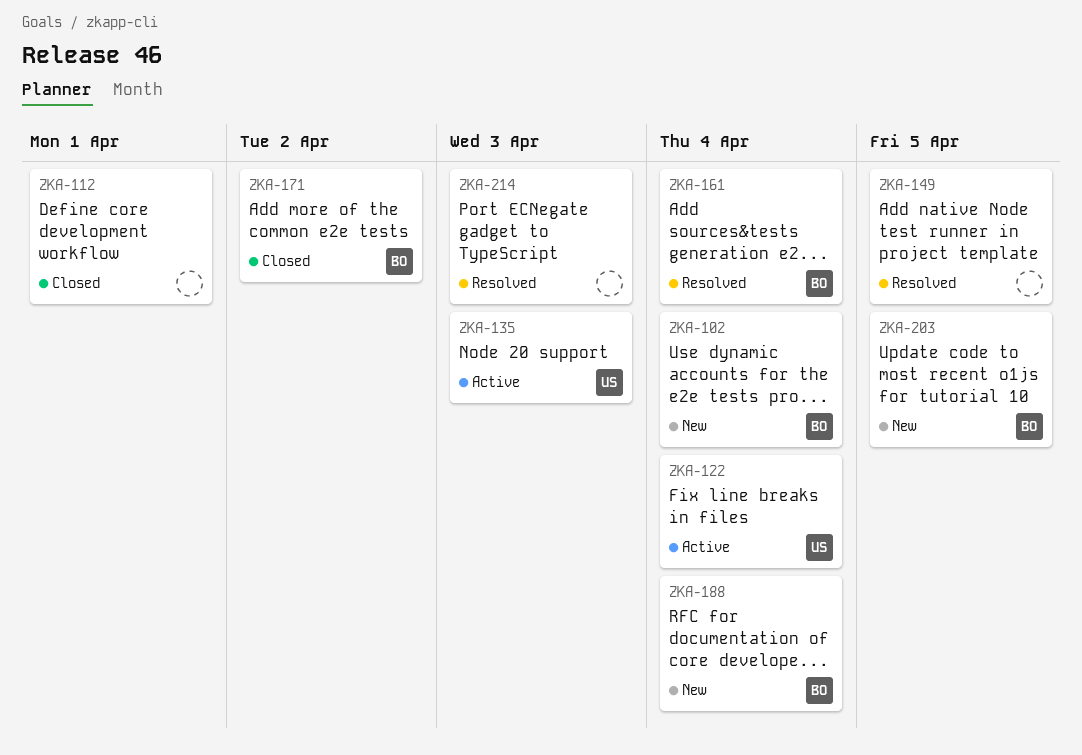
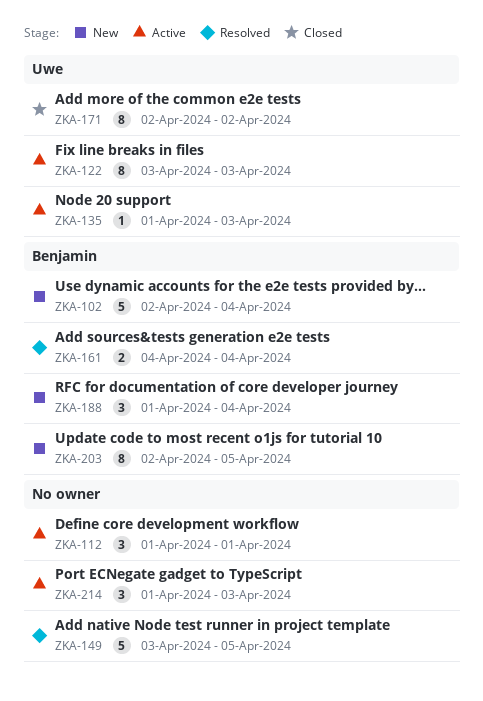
ZKA-112, status: Closed -> Active
ZKA-122, due: Apr 4 -> Apr 3
ZKA-171, owner: Benjamin -> Uwe
ZKA-214, status: Resolved -> Active

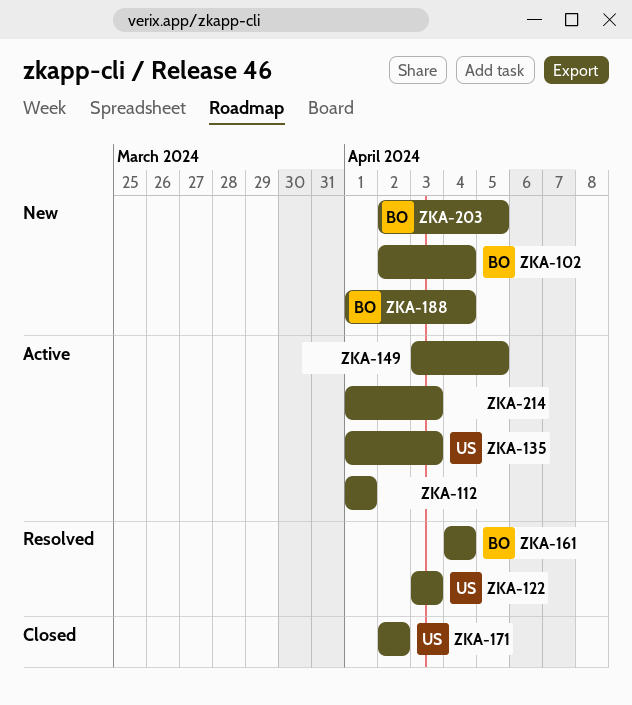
ZKA-122, status: Active -> Resolved
ZKA-149, status: Resolved -> Active

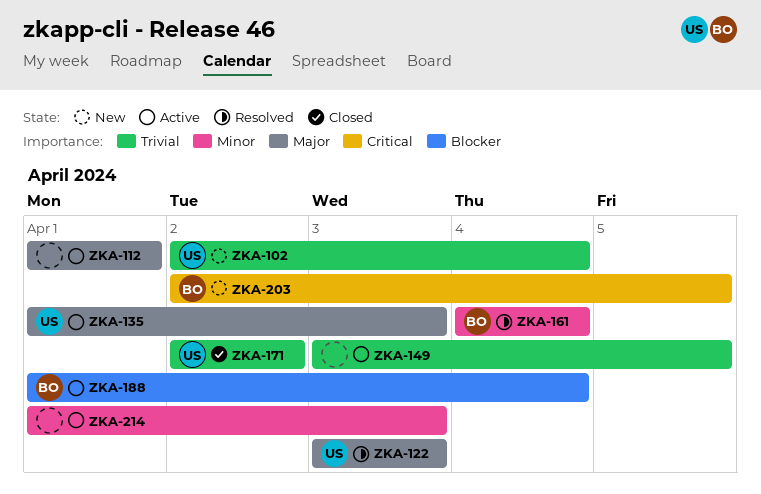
ZKA-102, owner: BO -> US
ZKA-188, status: New -> Active

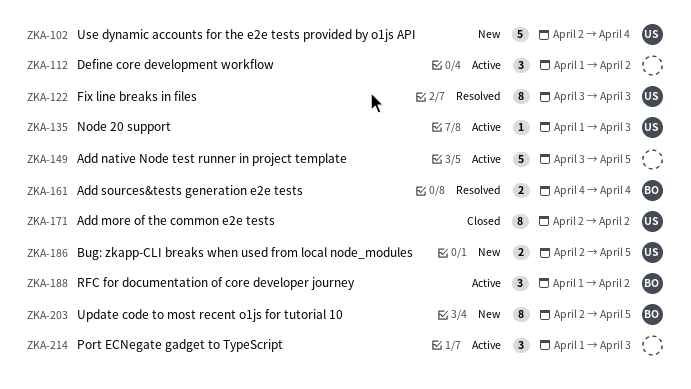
ZKA-112, due: Apr 1 -> Apr 2
ZKA-186: none -> present
ZKA-188, due: Apr 4 -> Apr 2

